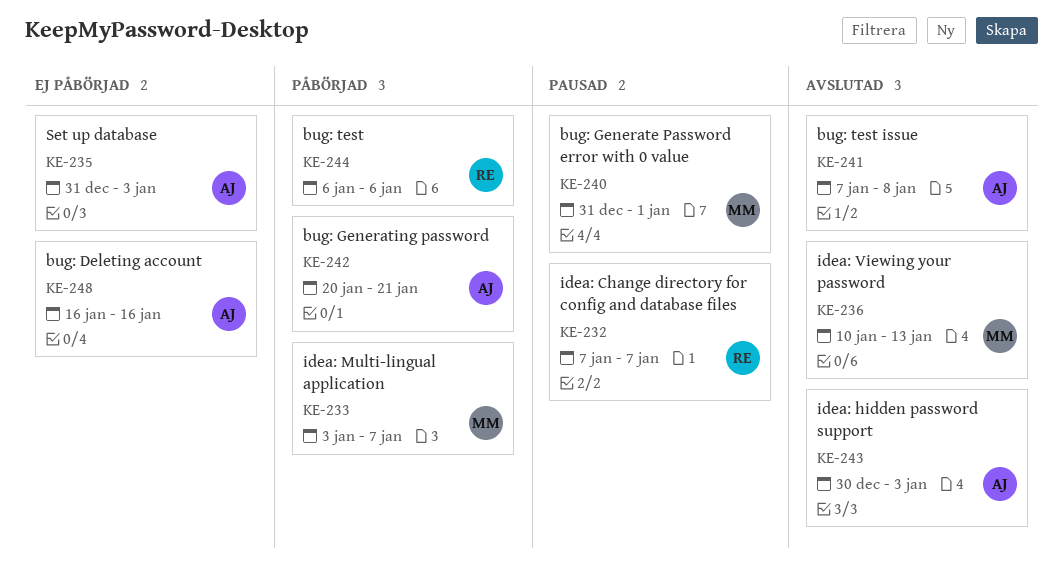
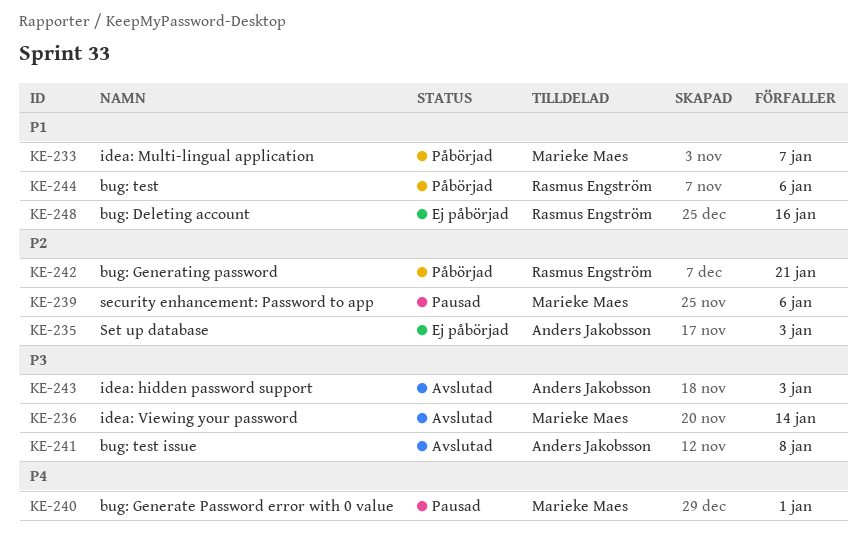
KE-232: present -> none
KE-236, due: Jan 13 -> Jan 14
KE-239: none -> present
KE-242, owner: Anders Jakobsson -> Rasmus Engström
KE-248, owner: Anders Jakobsson -> Rasmus Engström

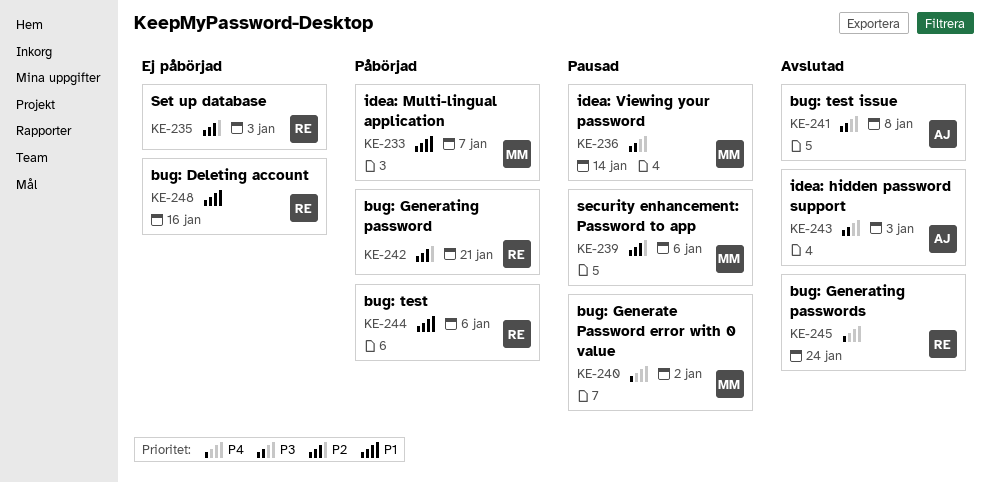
KE-235, owner: Anders Jakobsson -> Rasmus Engström
KE-236, status: Avslutad -> Pausad
KE-240, due: Jan 1 -> Jan 2
KE-245: none -> present

